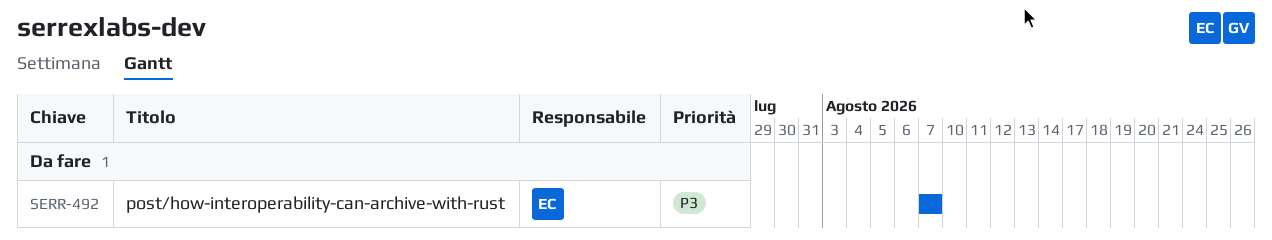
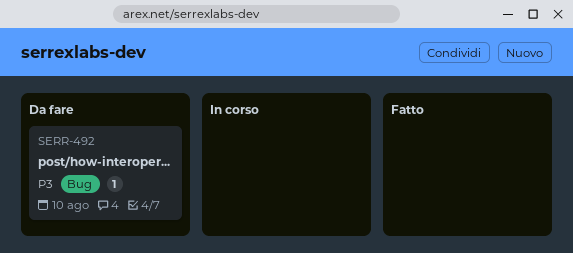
SERR-492, due: Aug 7 -> Aug 10

